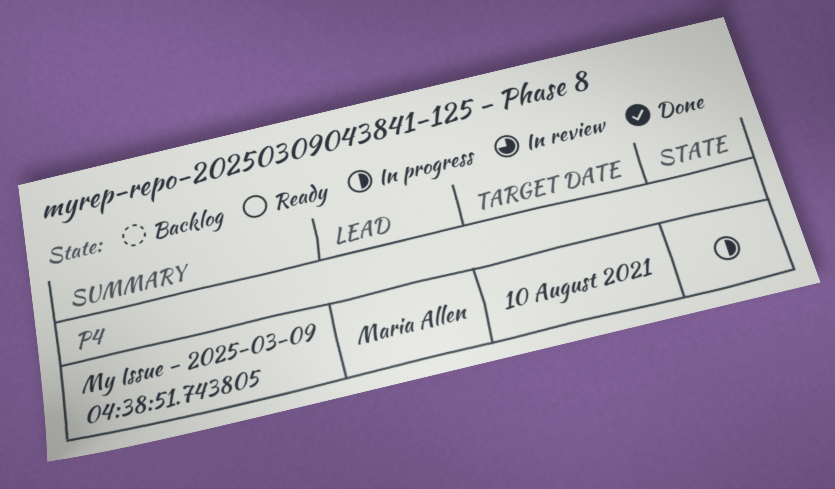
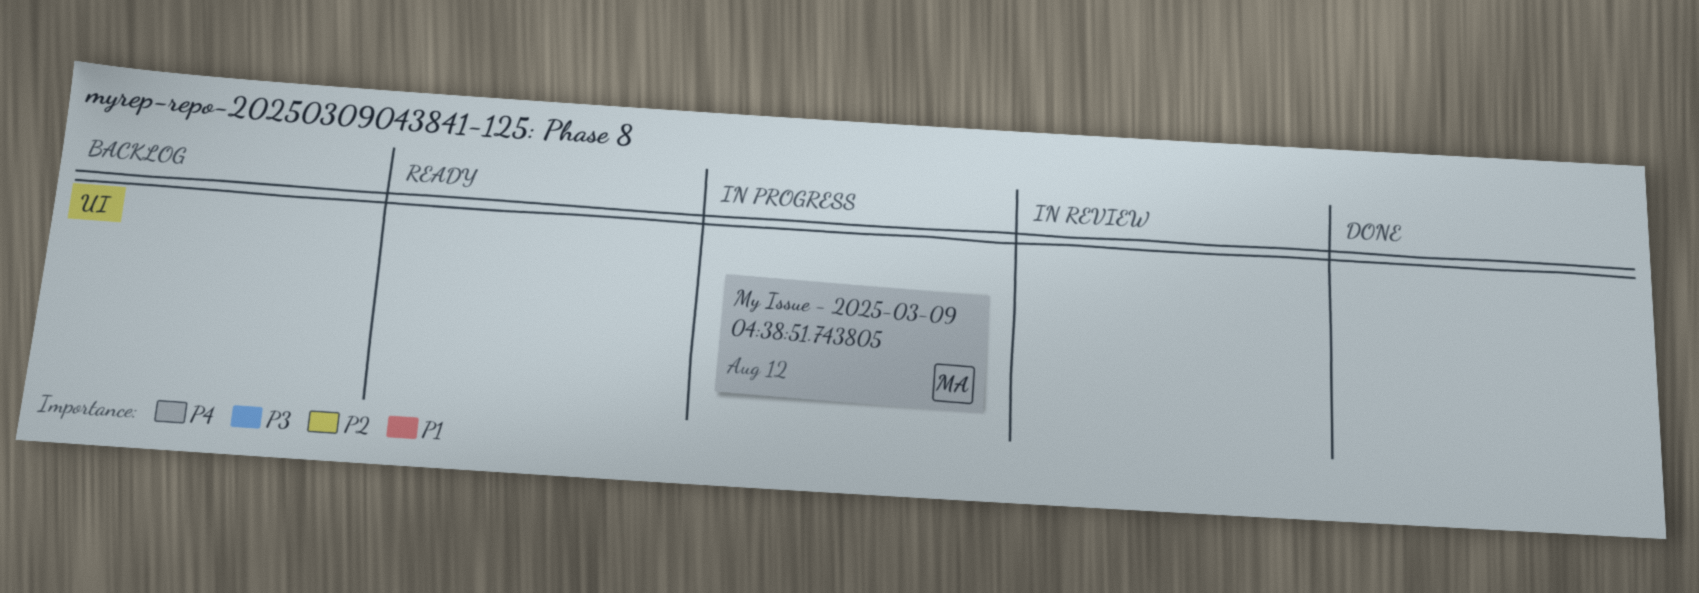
My Issue - 2025-03-09 04:38:51.743805, due: Aug 10 -> Aug 12

